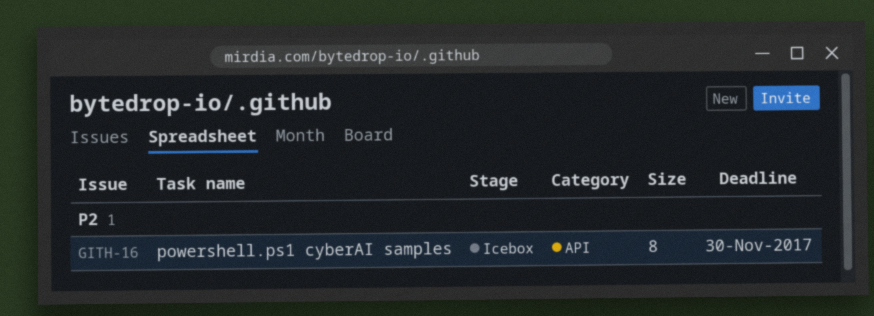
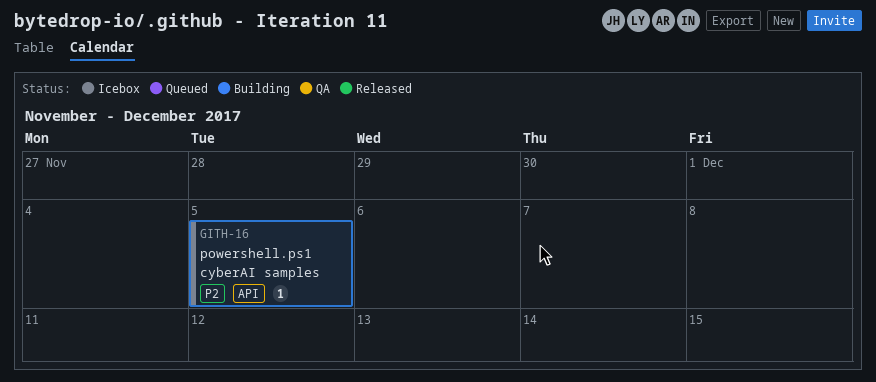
GITH-16, estimate: 8 -> 1
GITH-16, due: Nov 30 -> Dec 5

